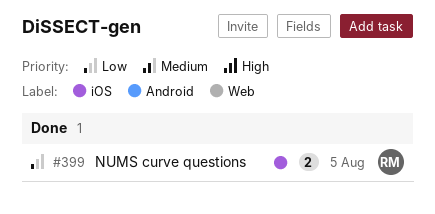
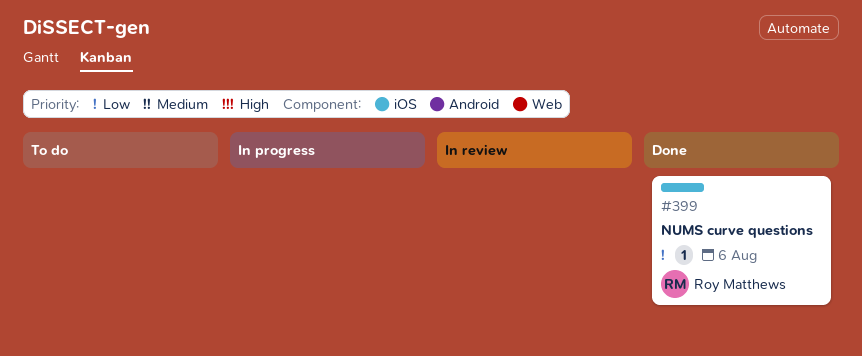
#399, estimate: 2 -> 1
#399, due: Aug 5 -> Aug 6

